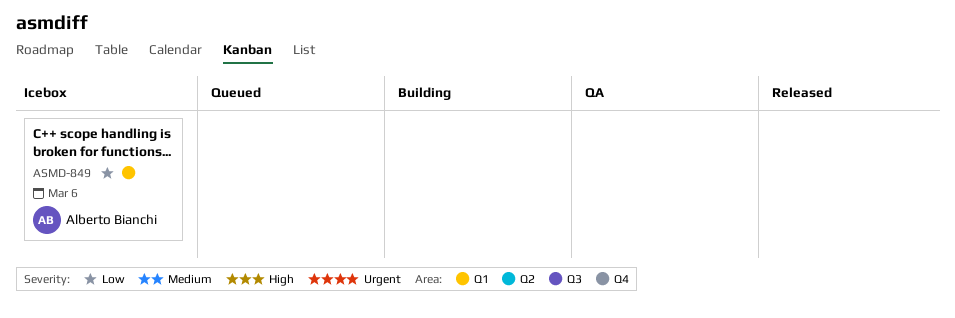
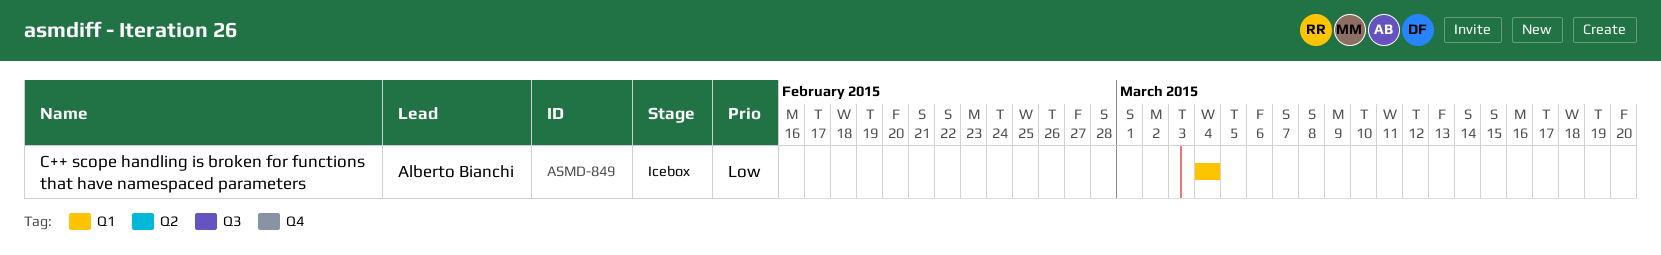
ASMD-849, due: Mar 6 -> Mar 4

